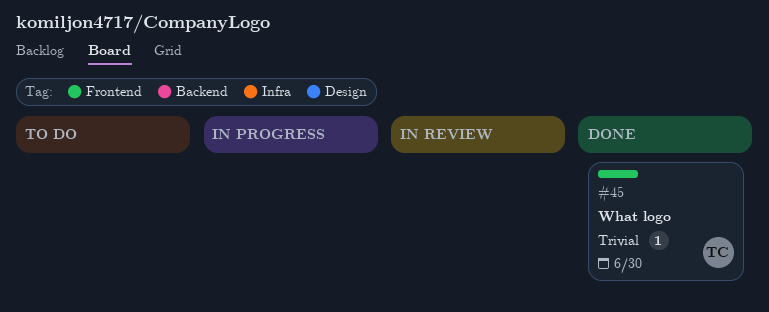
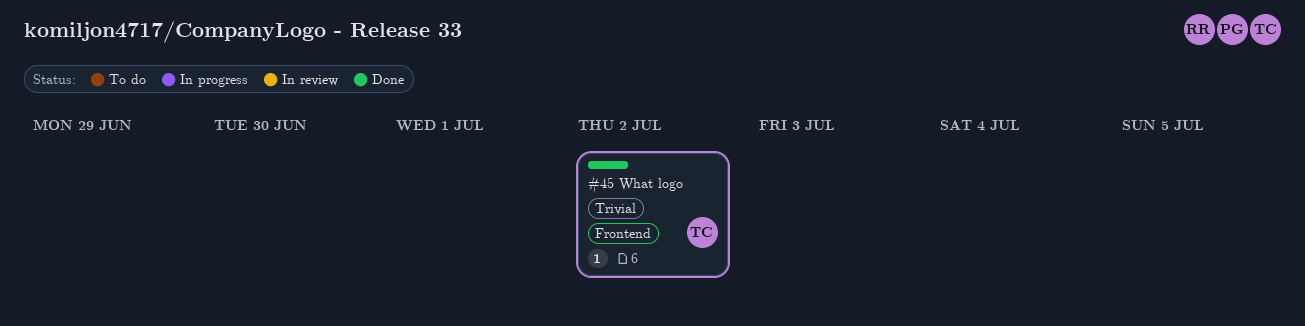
#45, due: Jun 30 -> Jul 2

